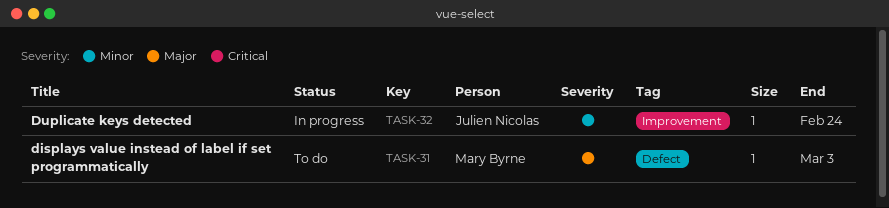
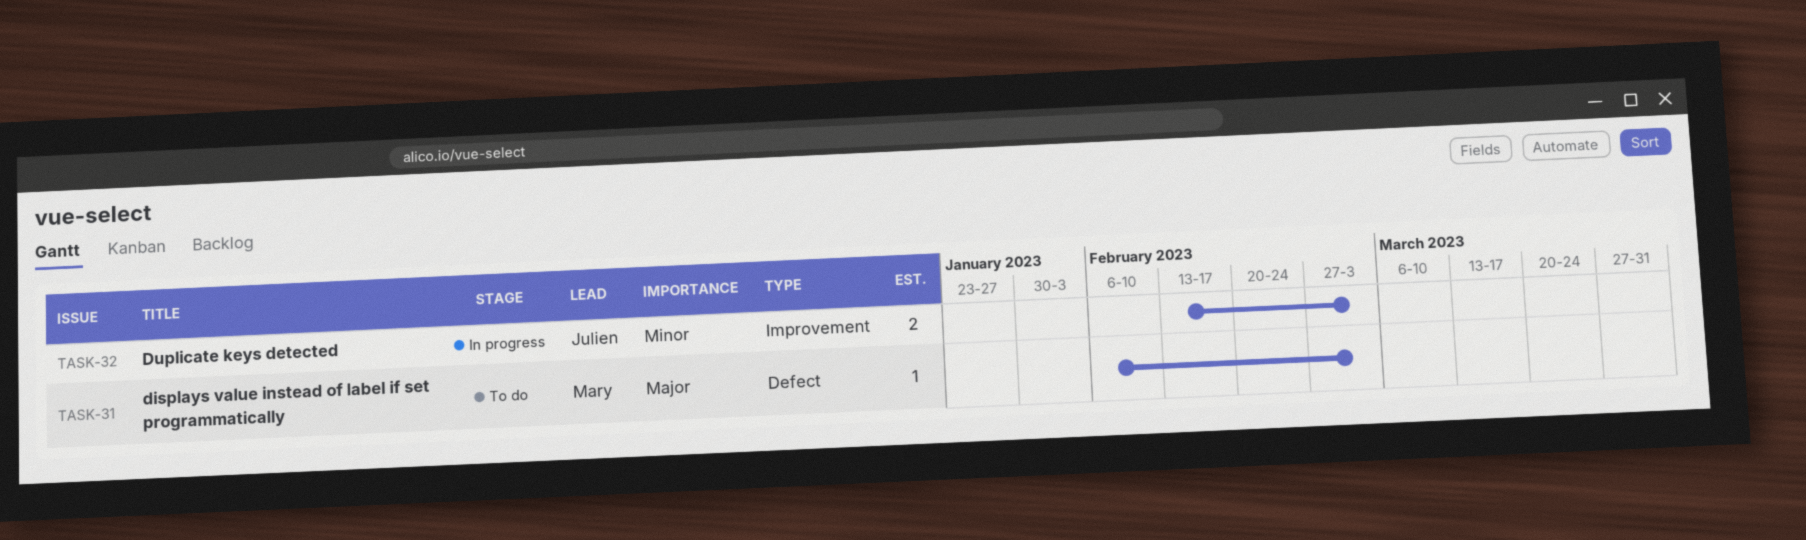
TASK-32, estimate: 1 -> 2
TASK-32, due: Feb 24 -> Mar 3

